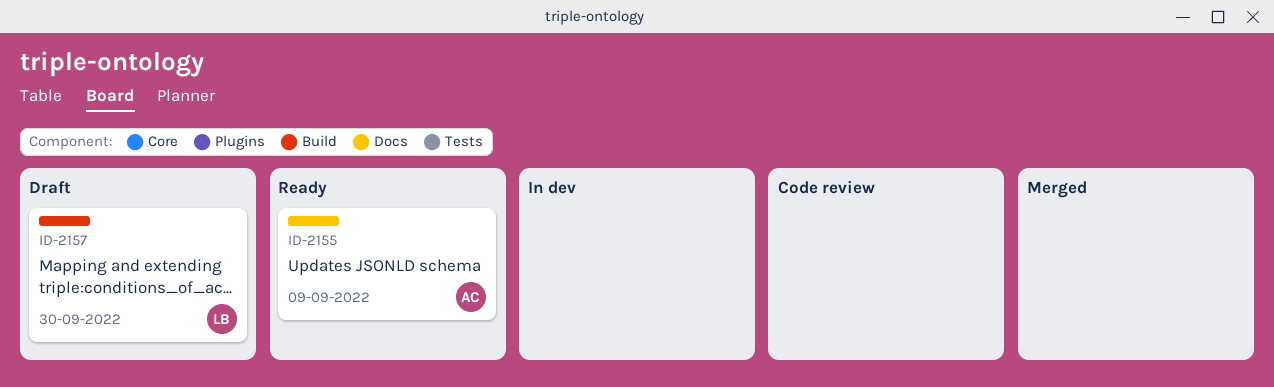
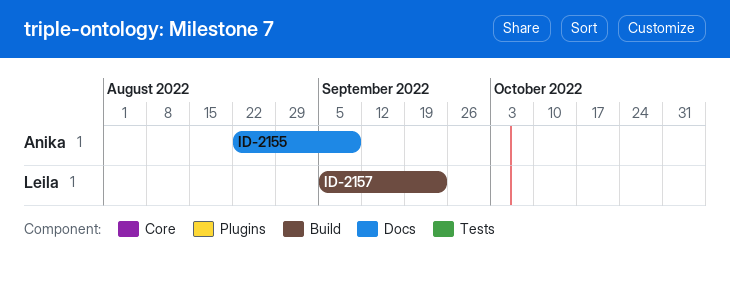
ID-2157, due: Sep 30 -> Sep 23

